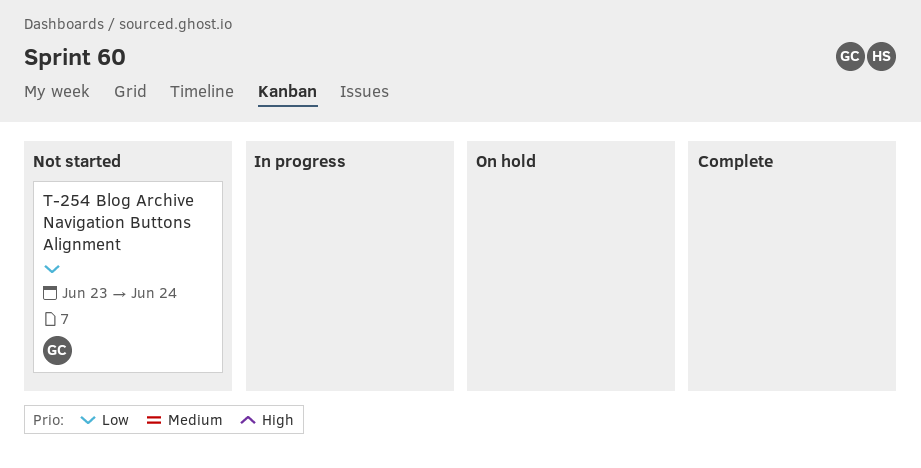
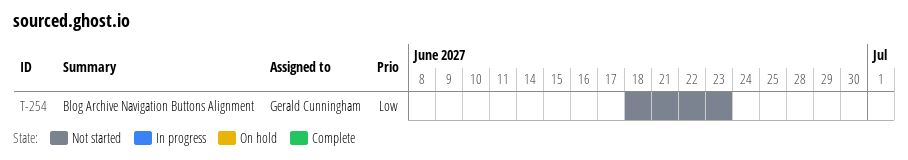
T-254, start: Jun 23 -> Jun 18
T-254, due: Jun 24 -> Jun 23

